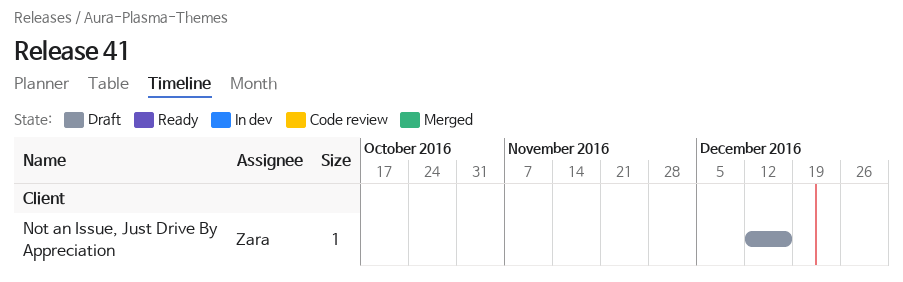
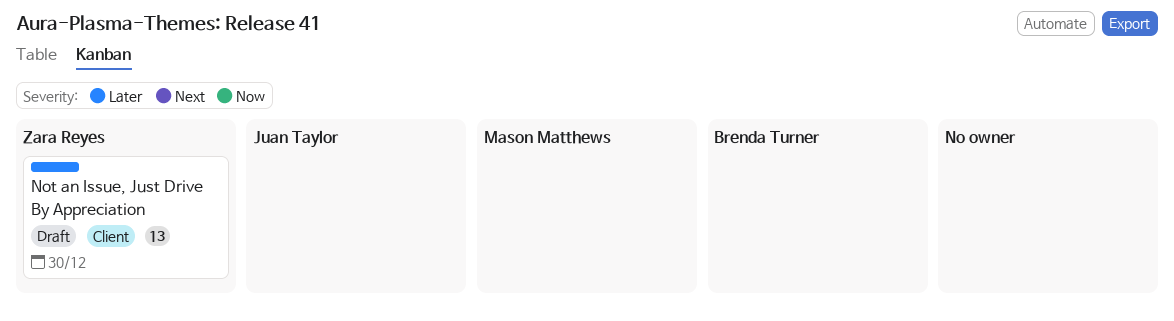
Not an Issue, Just Drive By Appreciation, estimate: 1 -> 13
Not an Issue, Just Drive By Appreciation, due: Dec 16 -> Dec 30

